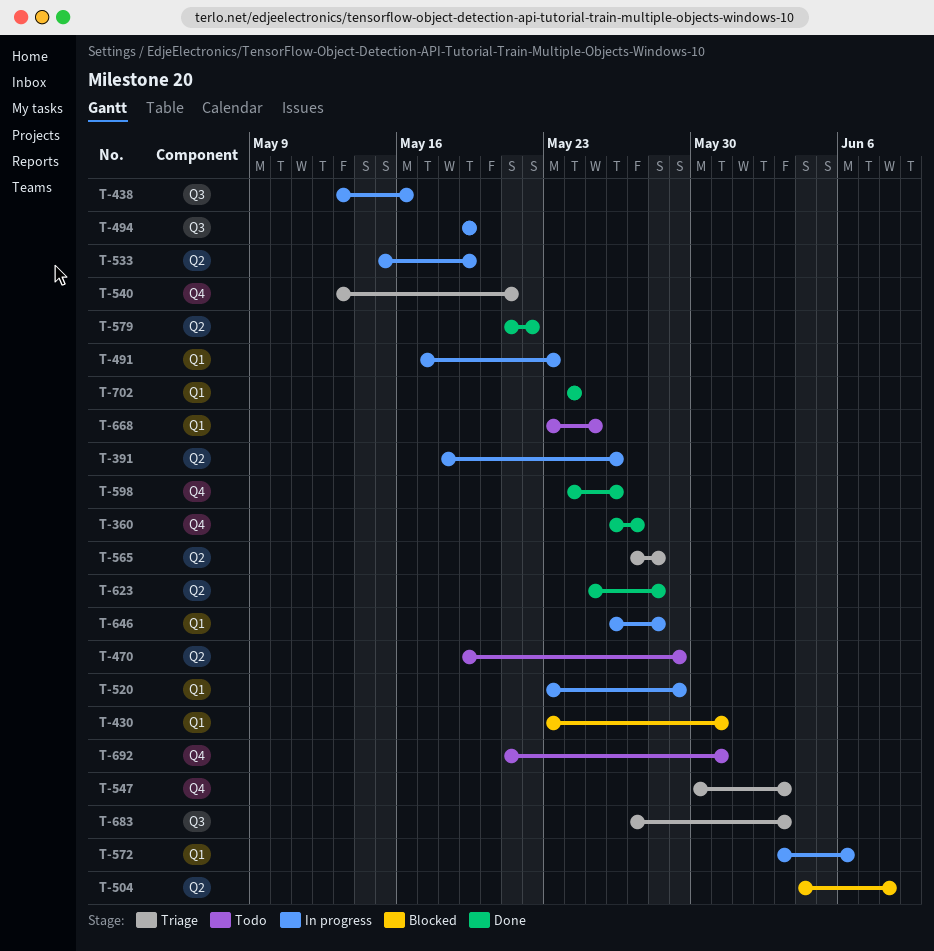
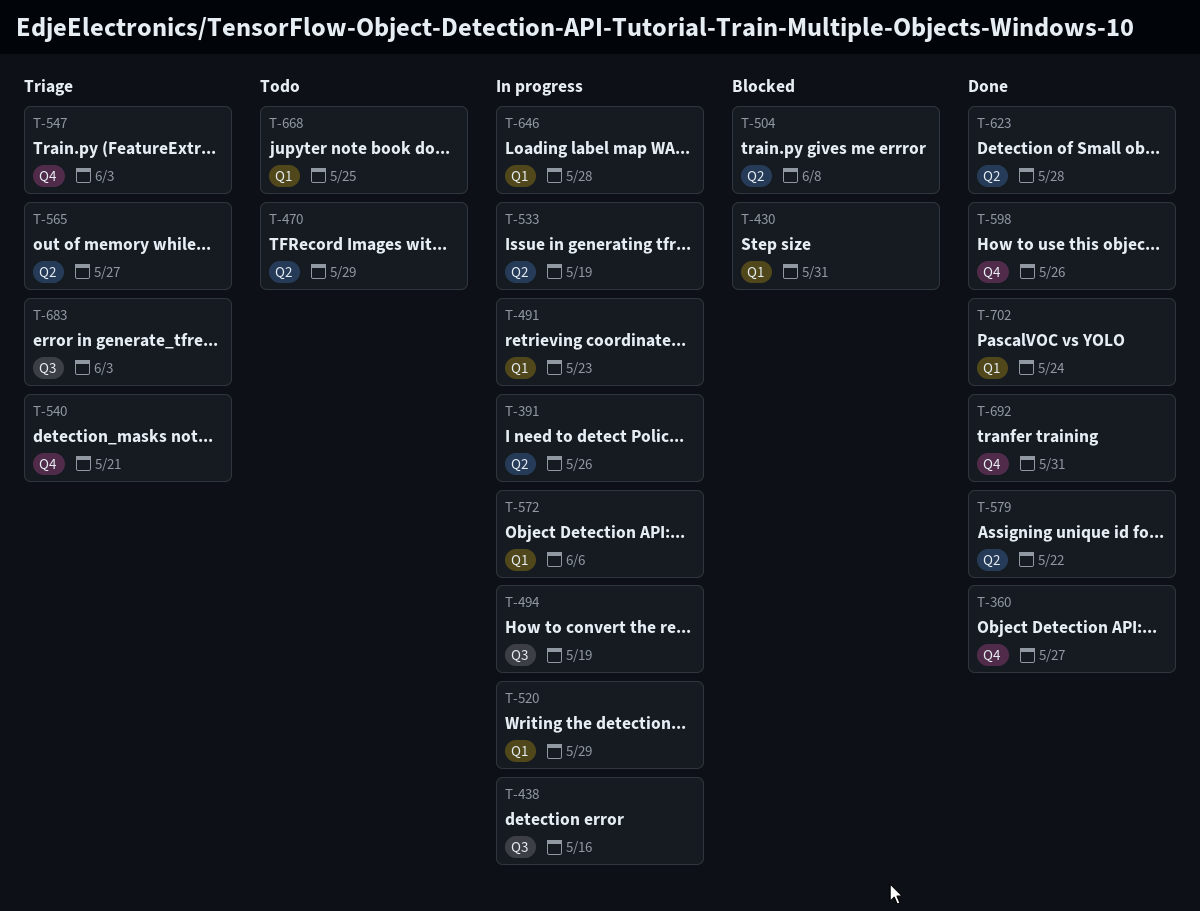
T-565, due: May 28 -> May 27
T-692, status: Todo -> Done

